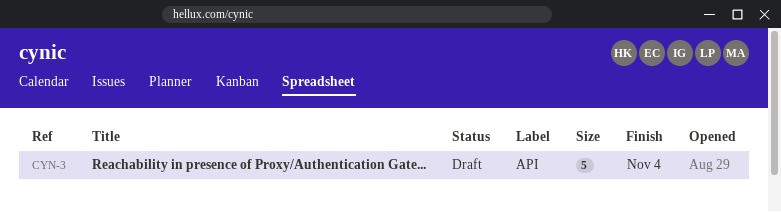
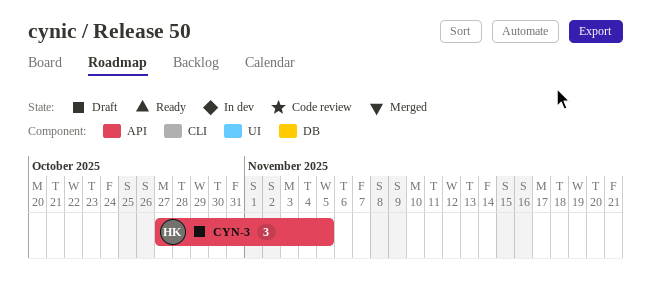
CYN-3, estimate: 5 -> 3
CYN-3, due: Nov 4 -> Nov 5

